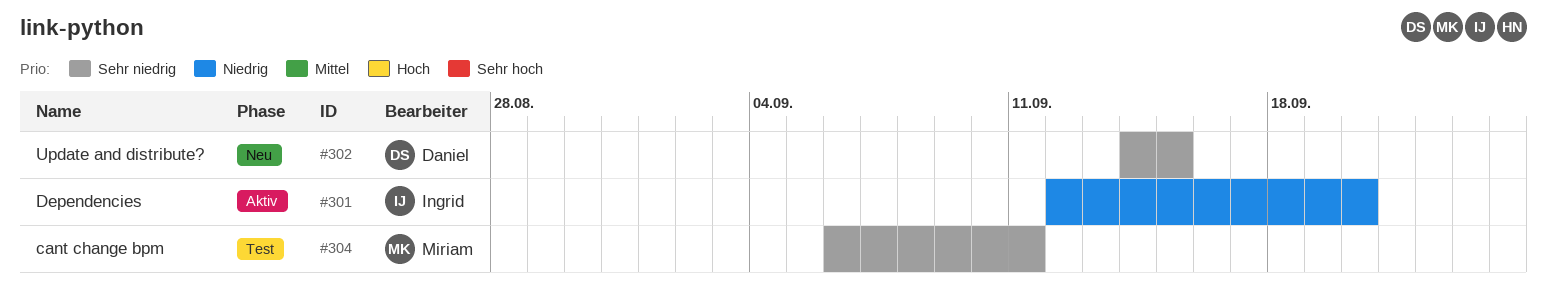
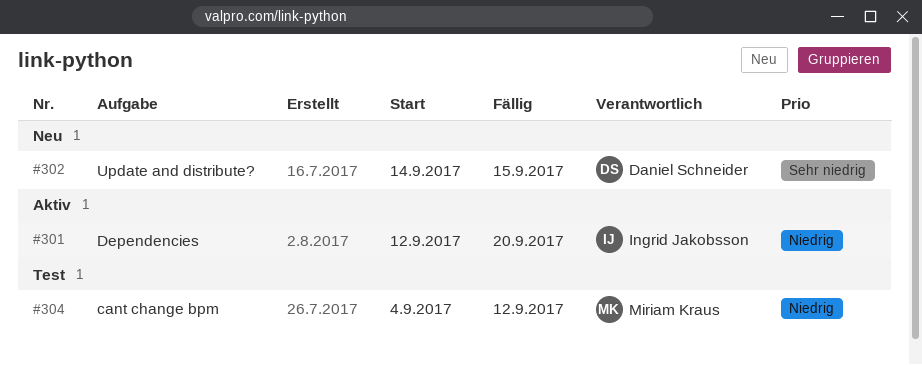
#304, priority: Sehr niedrig -> Niedrig
#304, start: Sep 6 -> Sep 4
#304, due: Sep 11 -> Sep 12

